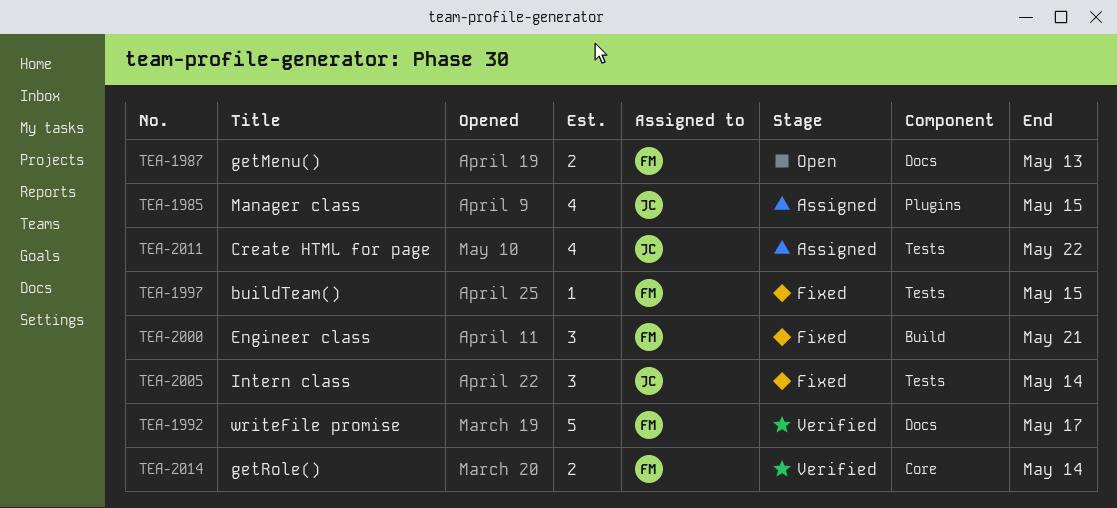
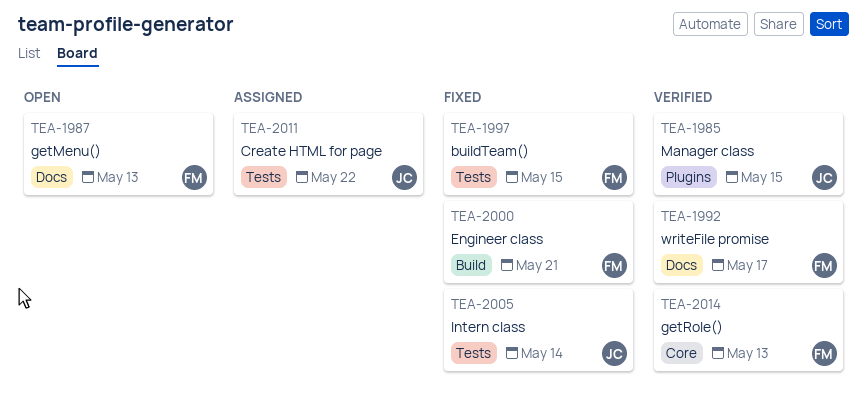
TEA-1985, status: Assigned -> Verified
TEA-2014, due: May 14 -> May 13

